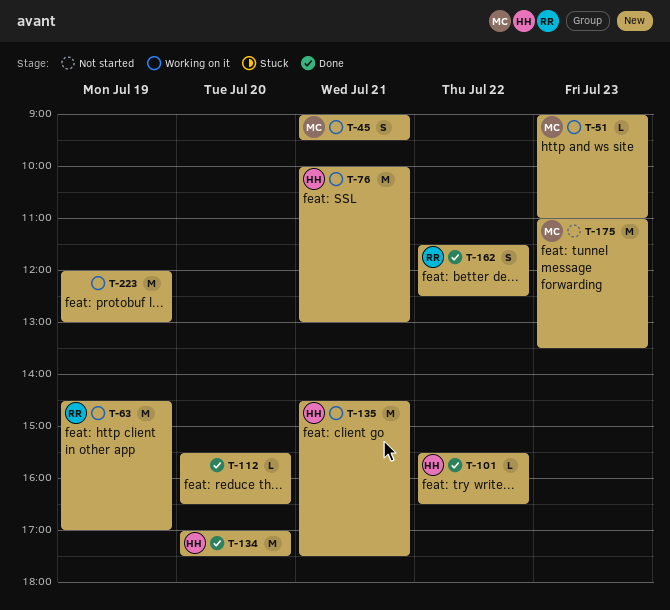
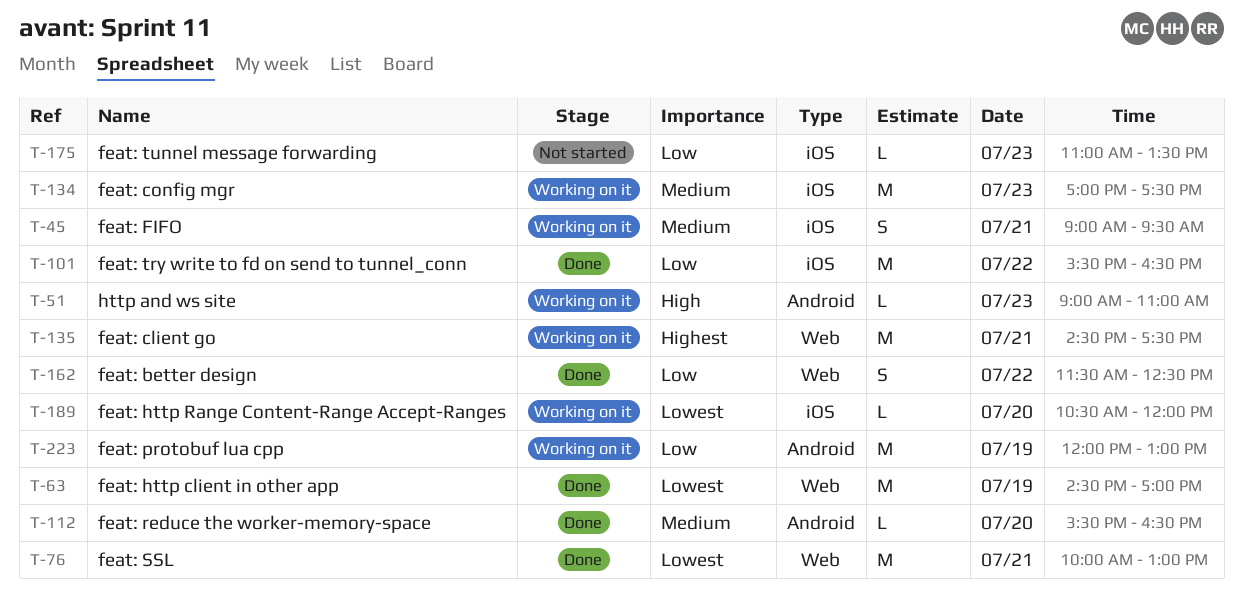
T-63, status: Working on it -> Done
T-76, status: Working on it -> Done
T-101, estimate: L -> M
T-134, status: Done -> Working on it
T-134, day: Jul 20 -> Jul 23
T-175, estimate: M -> L
T-189: none -> present

